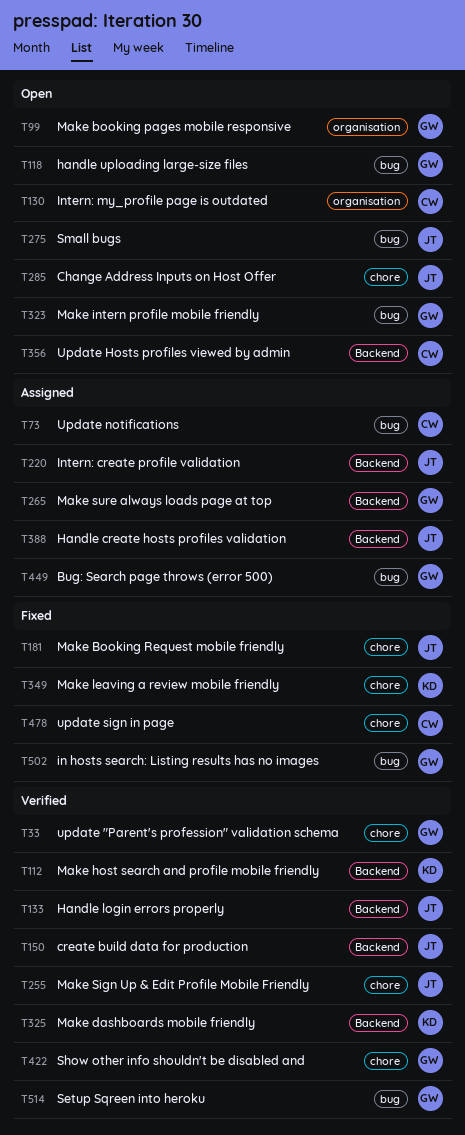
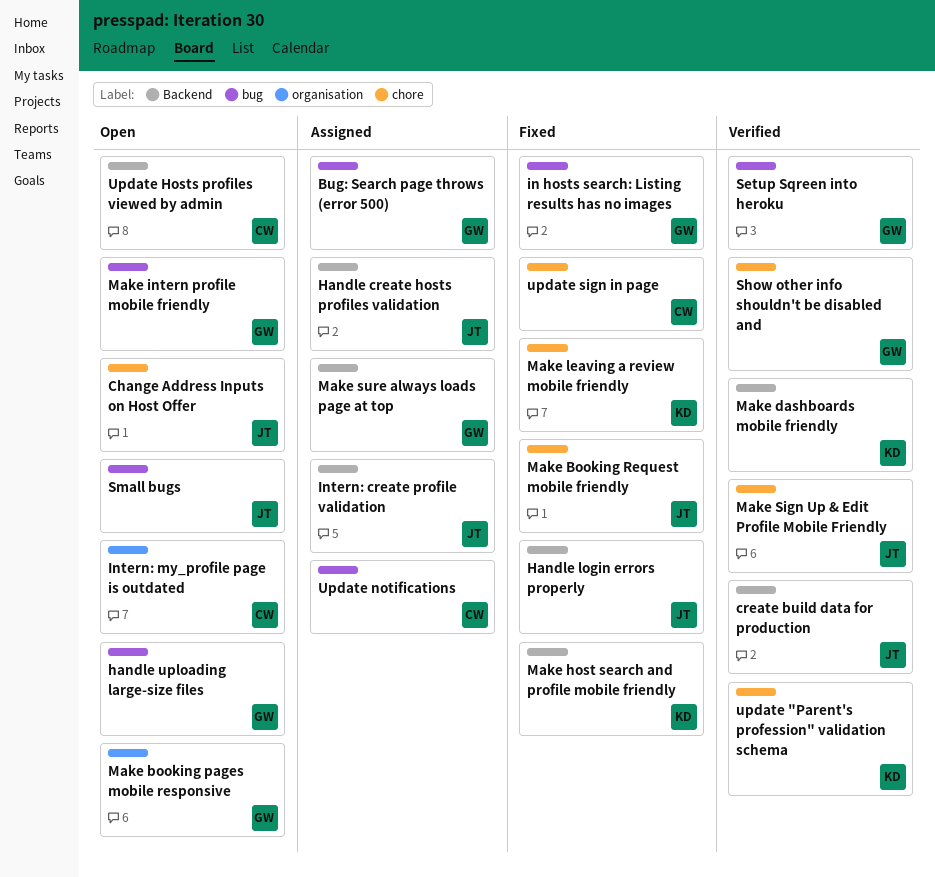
Handle login errors properly, status: Verified -> Fixed
Make host search and profile mobile friendly, status: Verified -> Fixed
update "Parent's profession" validation schema, owner: GW -> KD

